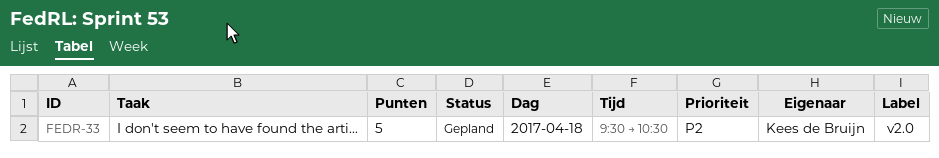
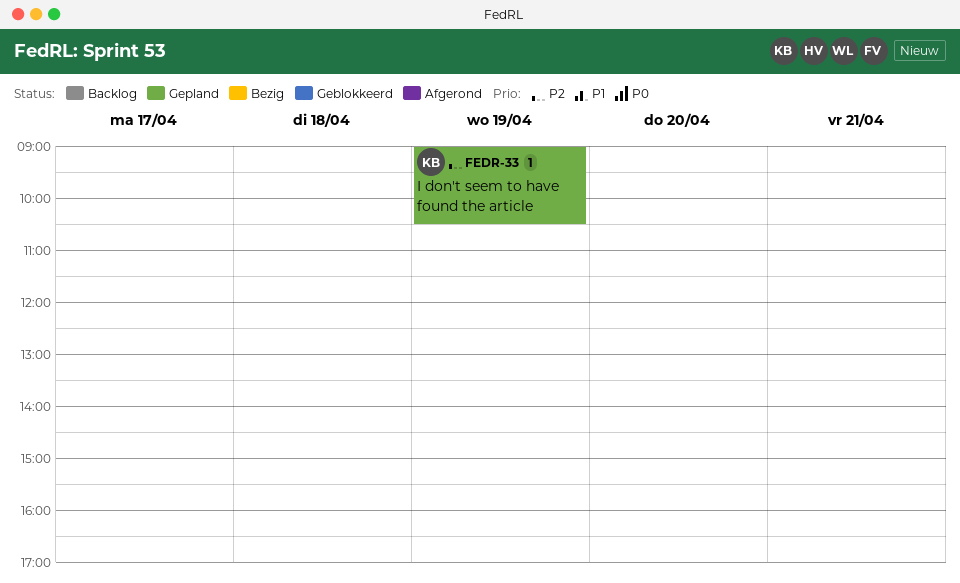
FEDR-33, estimate: 5 -> 1
FEDR-33, day: Apr 18 -> Apr 19
FEDR-33, begins: 09:30 -> 09:00

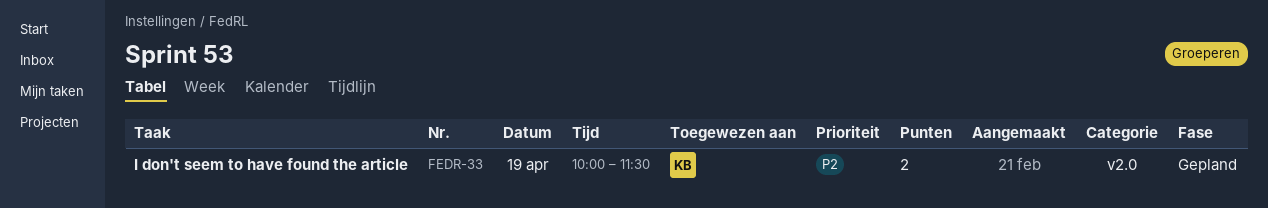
FEDR-33, estimate: 1 -> 2
FEDR-33, begins: 09:00 -> 10:00
FEDR-33, ends: 10:30 -> 11:30

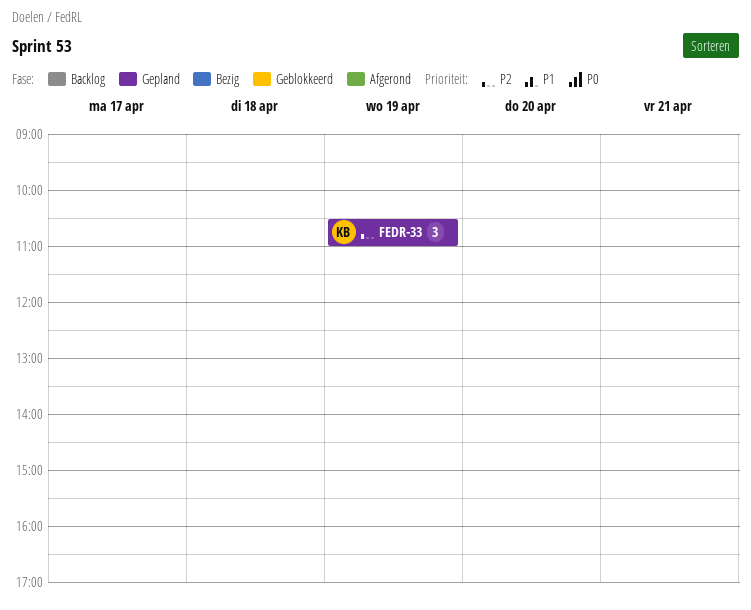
FEDR-33, estimate: 2 -> 3
FEDR-33, begins: 10:00 -> 10:30
FEDR-33, ends: 11:30 -> 11:00

